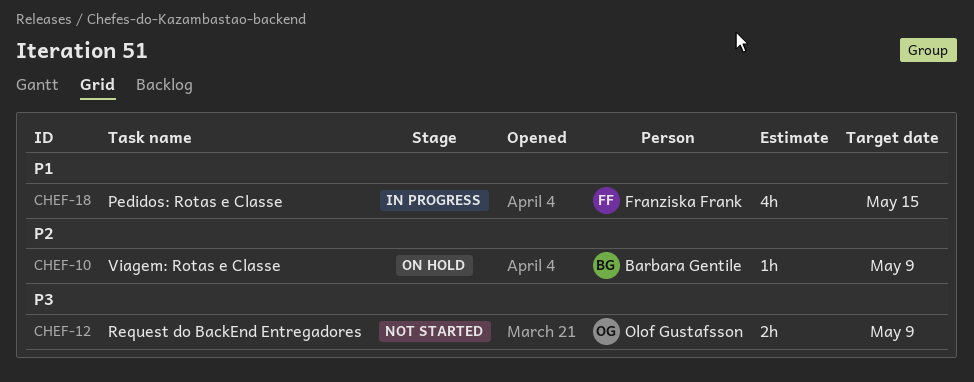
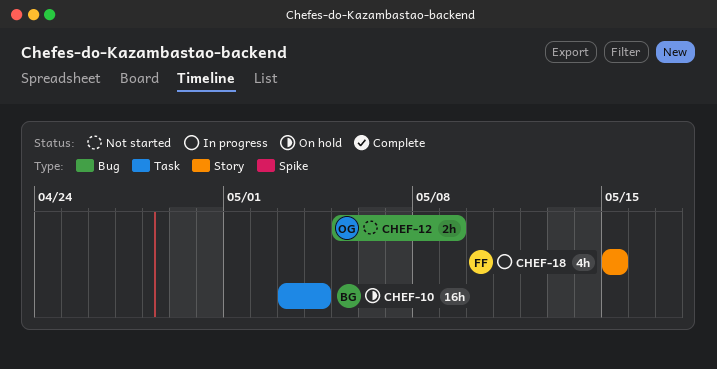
CHEF-10, estimate: 1h -> 16h
CHEF-10, due: May 9 -> May 4

